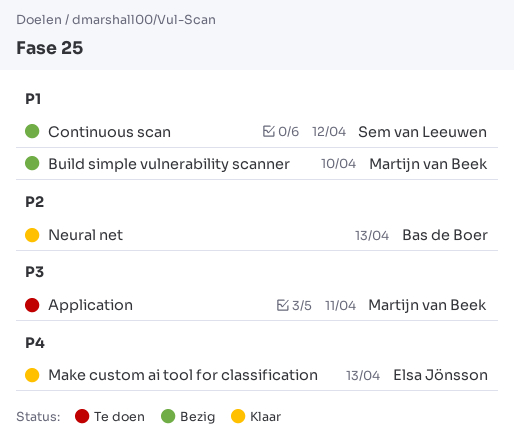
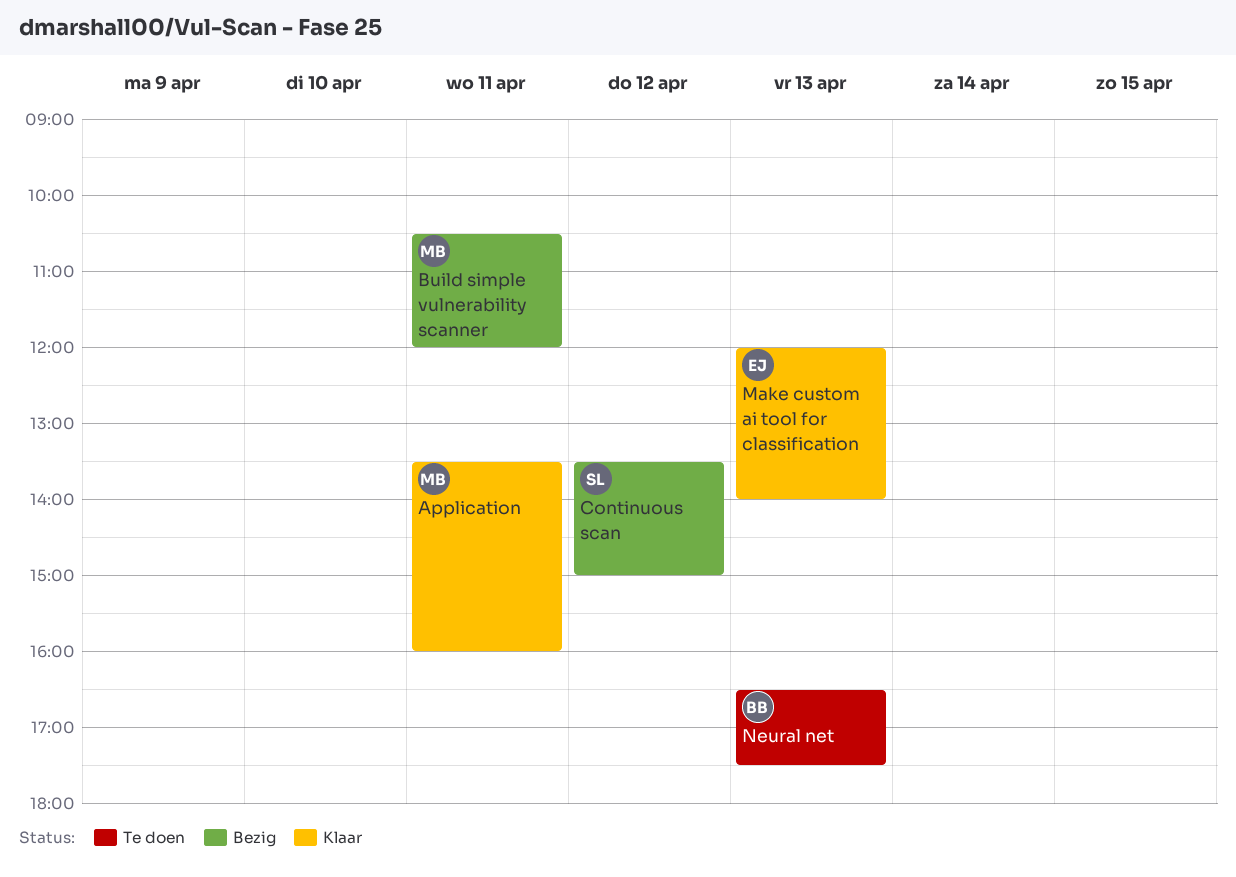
Application, status: Te doen -> Klaar
Build simple vulnerability scanner, day: Apr 10 -> Apr 11
Neural net, status: Klaar -> Te doen

